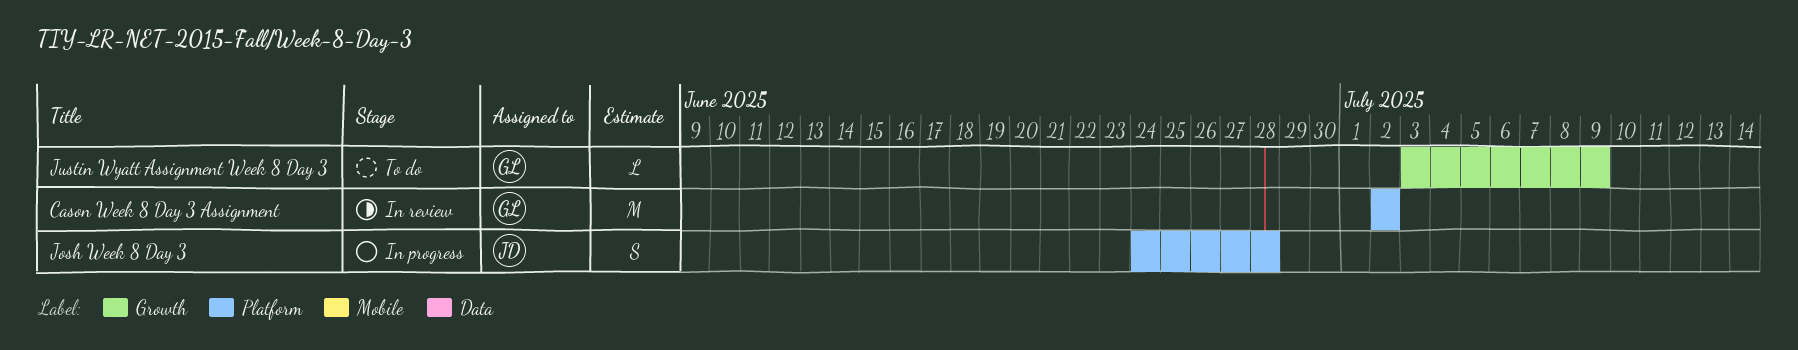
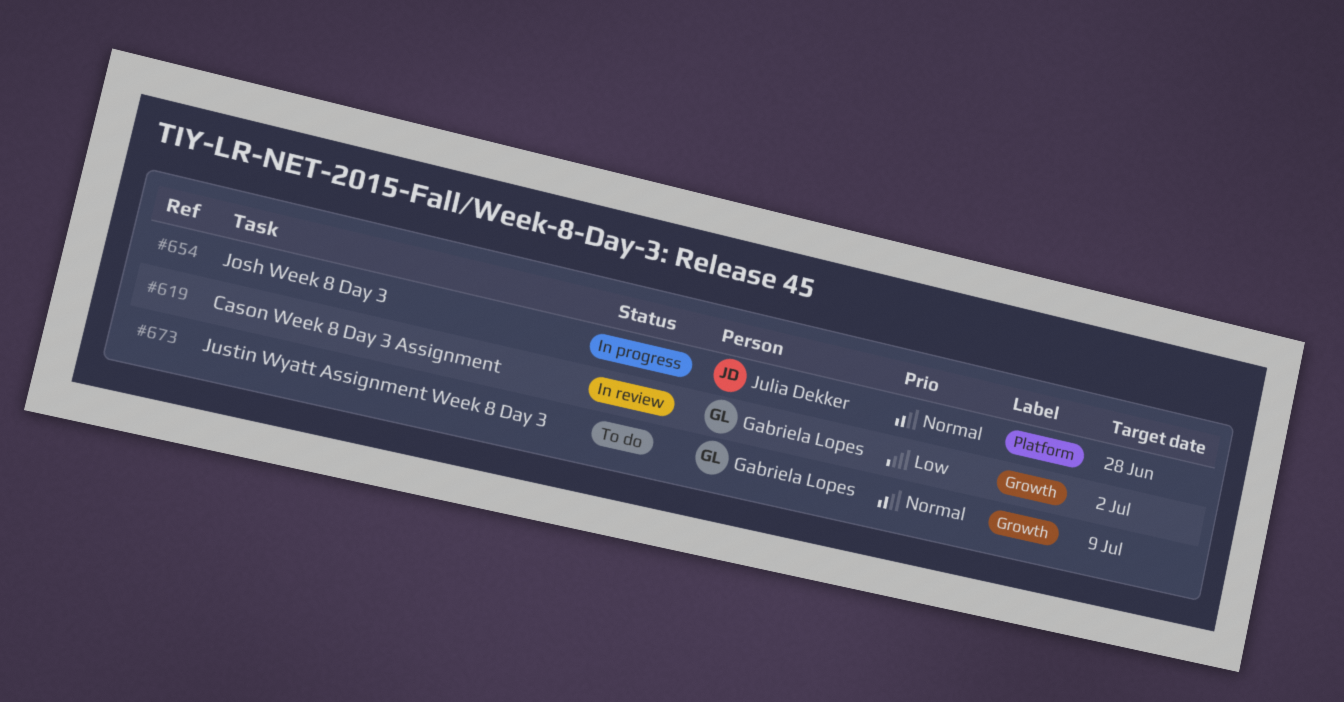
Cason Week 8 Day 3 Assignment, label: Platform -> Growth

